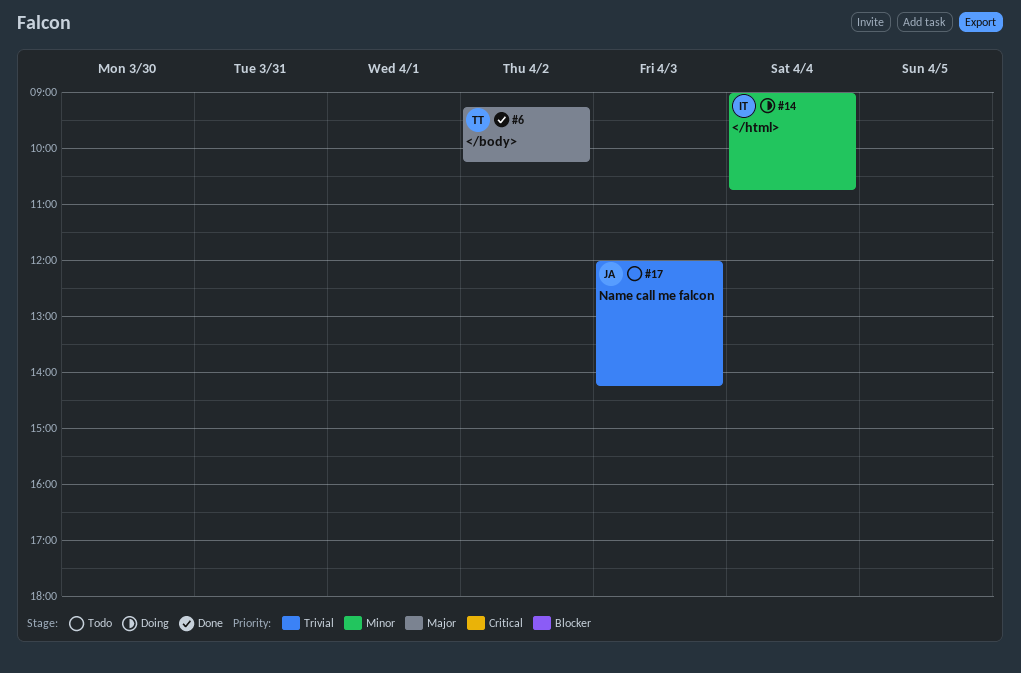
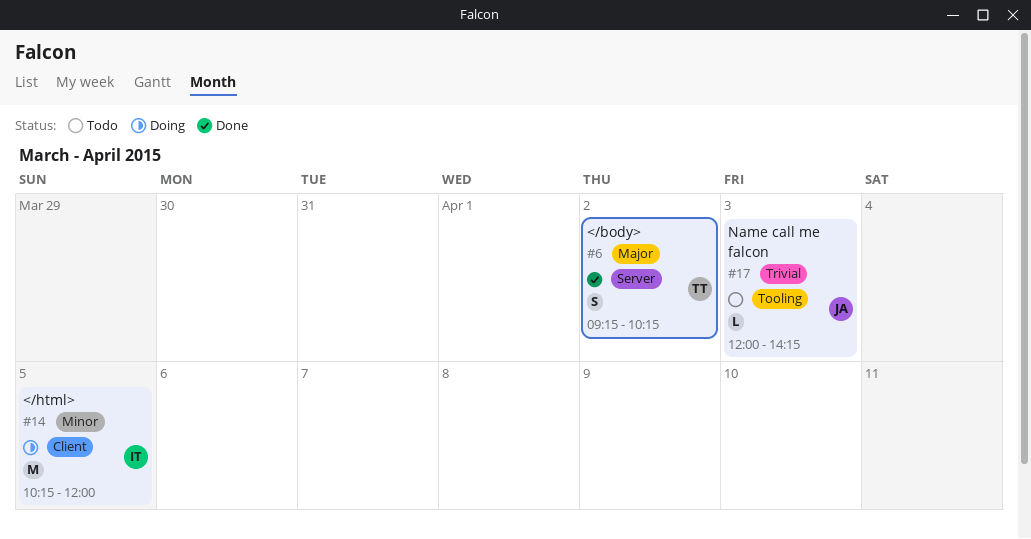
#14, day: Apr 4 -> Apr 5
#14, begins: 09:00 -> 10:15
#14, ends: 10:45 -> 12:00

